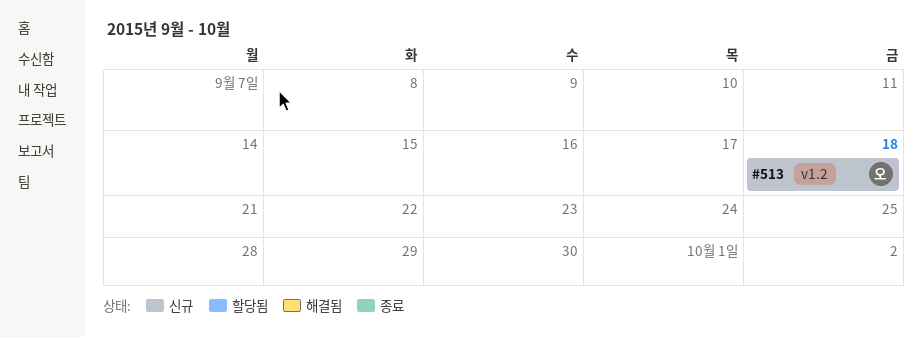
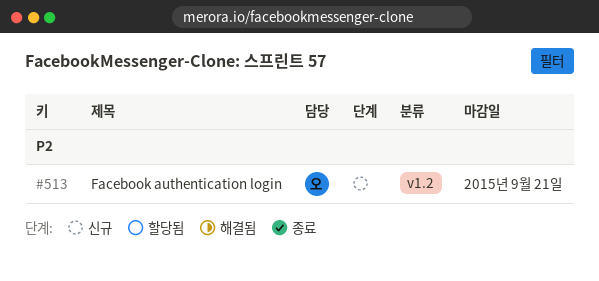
#513, due: Sep 18 -> Sep 21

